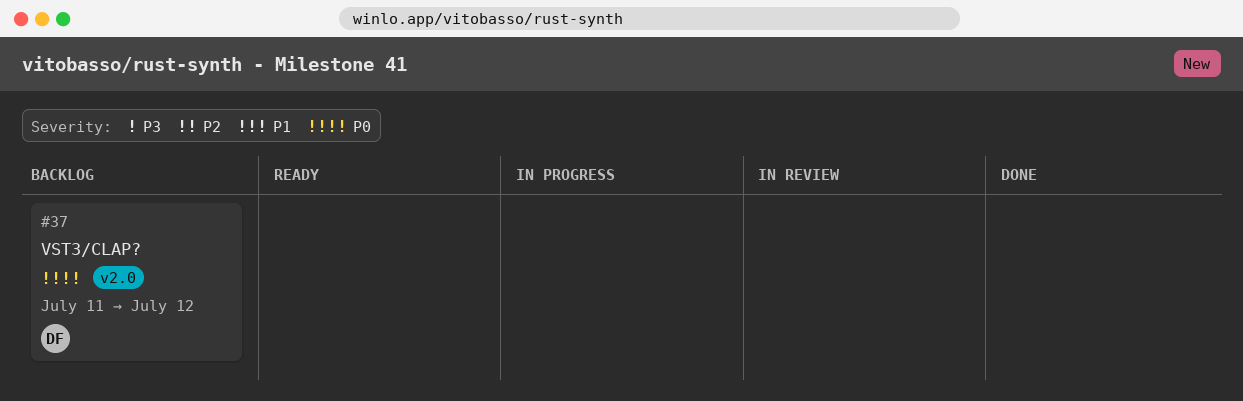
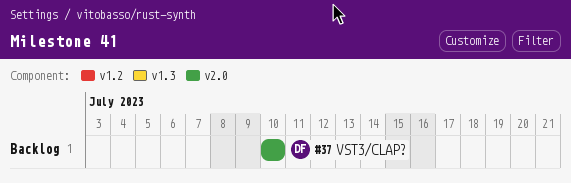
#37, start: Jul 11 -> Jul 10
#37, due: Jul 12 -> Jul 10

